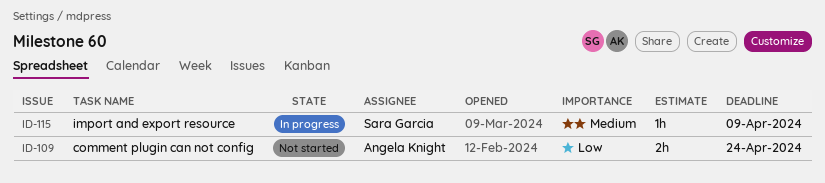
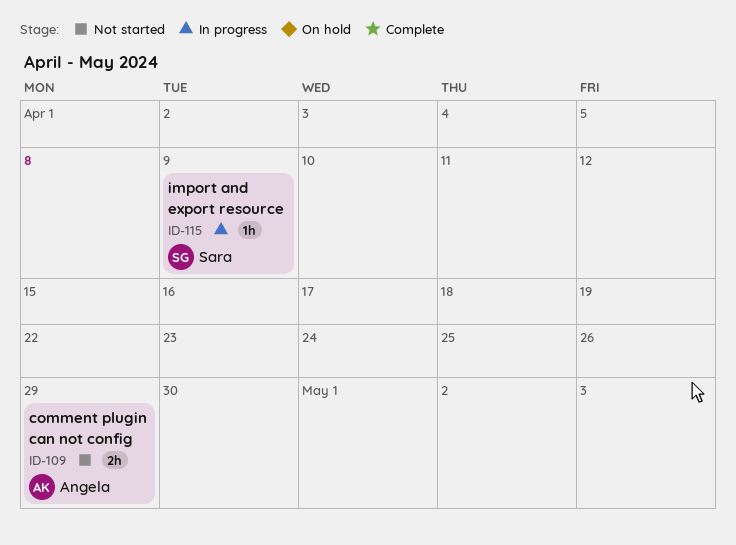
ID-109, due: Apr 24 -> Apr 29

